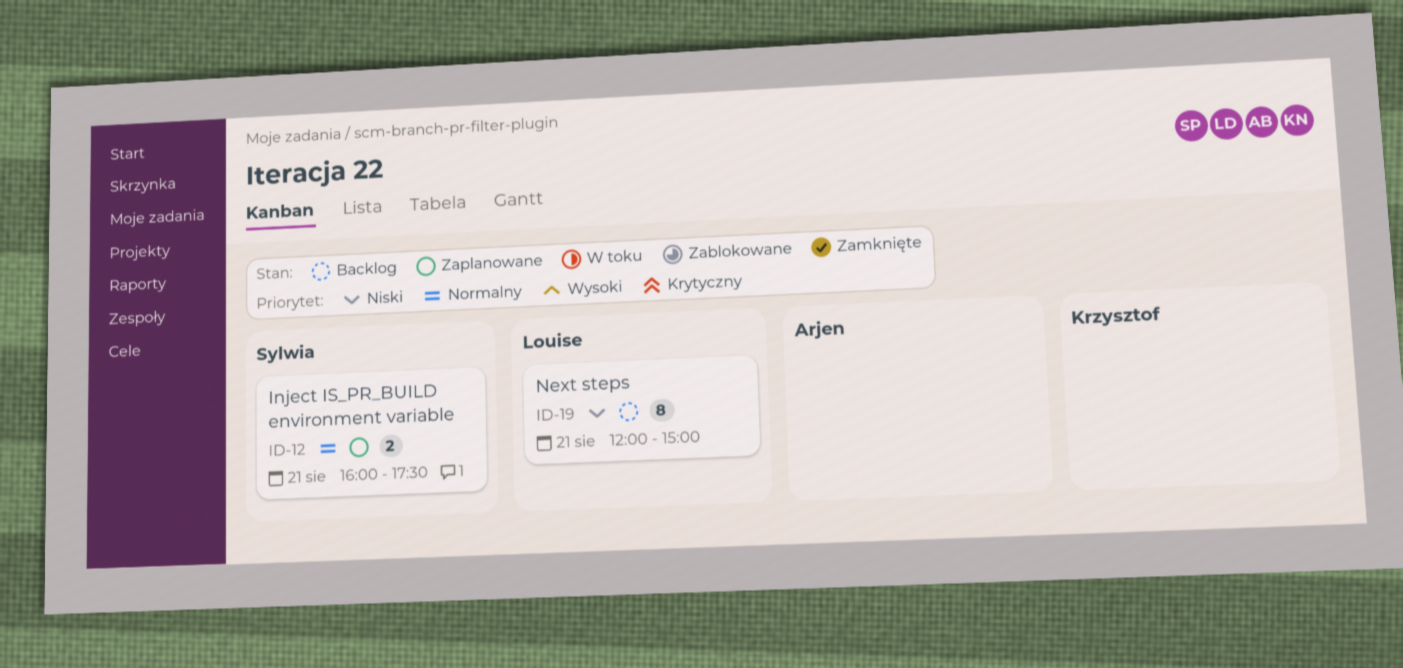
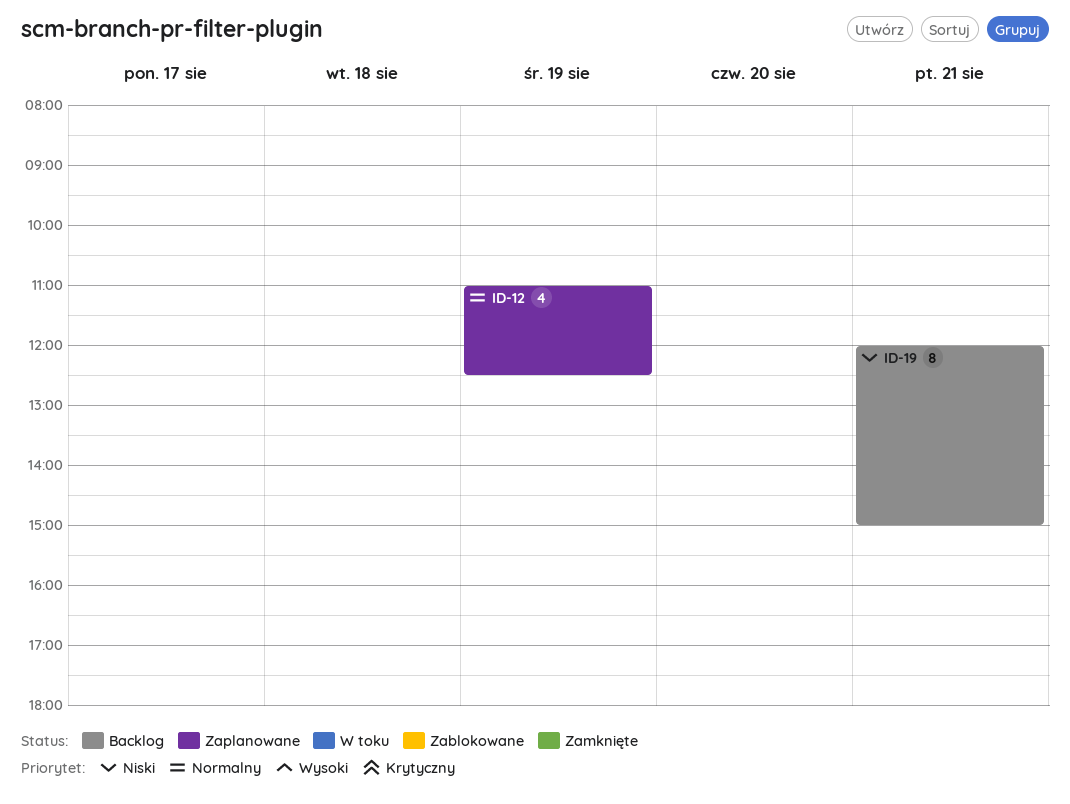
ID-12, estimate: 2 -> 4
ID-12, day: Aug 21 -> Aug 19
ID-12, begins: 16:00 -> 11:00
ID-12, ends: 17:30 -> 12:30

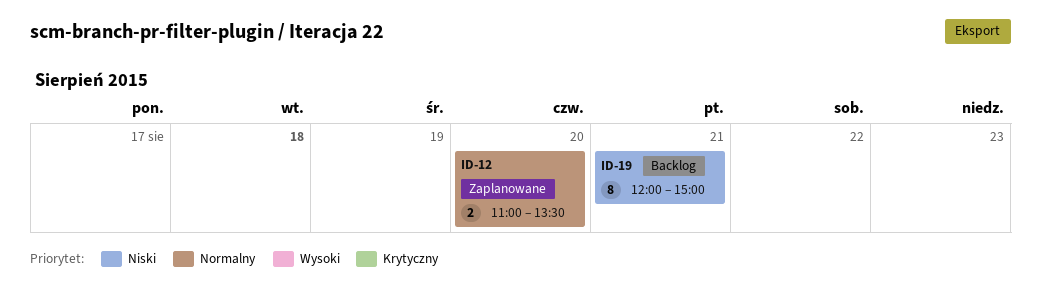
ID-12, estimate: 4 -> 2
ID-12, day: Aug 19 -> Aug 20
ID-12, ends: 12:30 -> 13:30

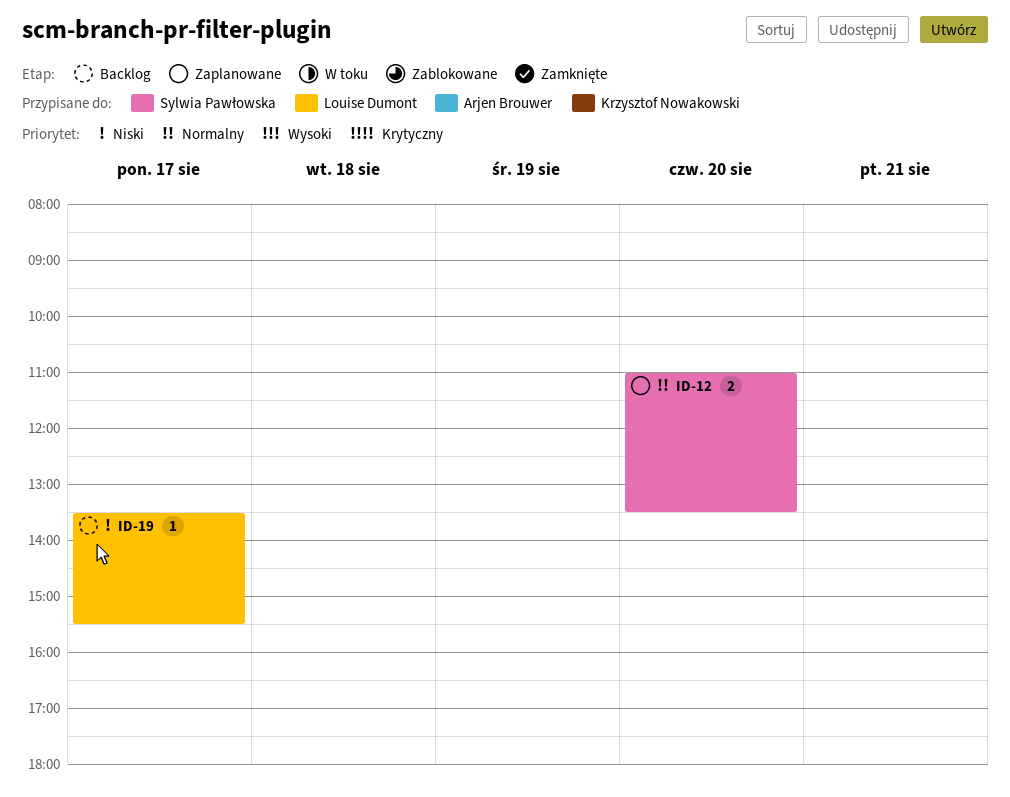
ID-19, estimate: 8 -> 1
ID-19, day: Aug 21 -> Aug 17
ID-19, begins: 12:00 -> 13:30
ID-19, ends: 15:00 -> 15:30

